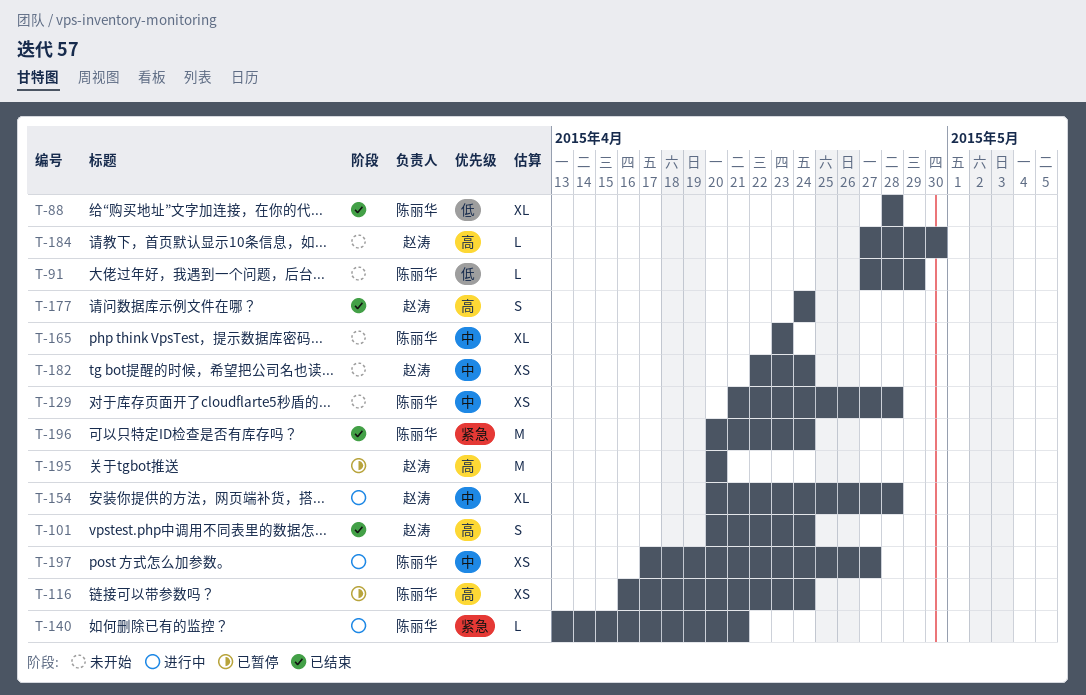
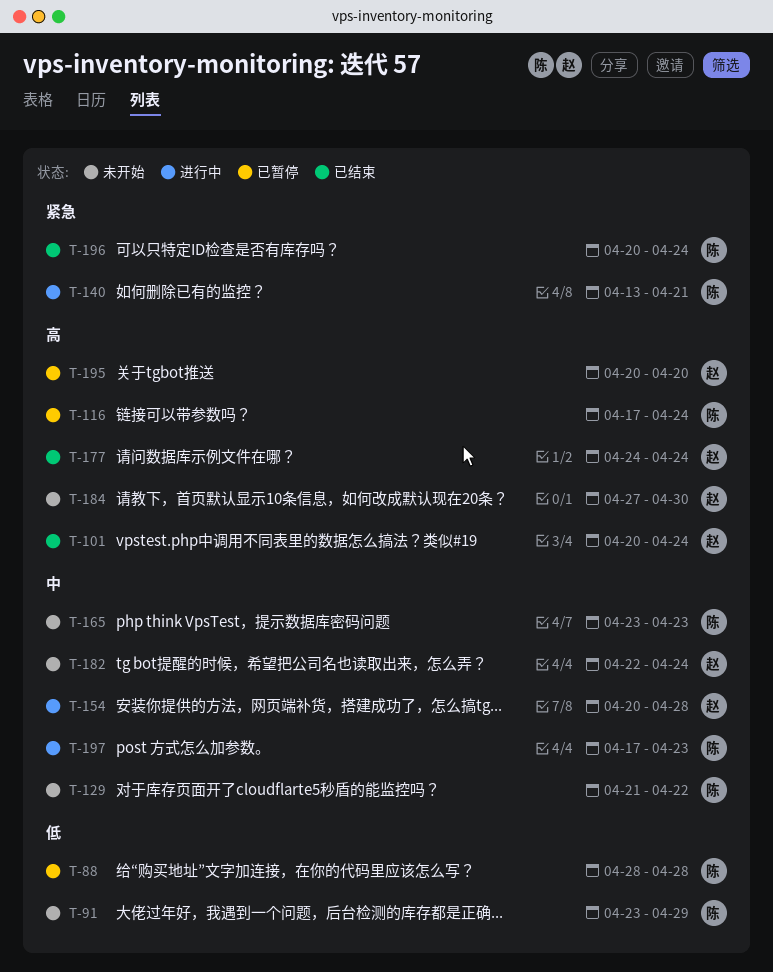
T-88, status: 已结束 -> 已暂停
T-91, start: Apr 27 -> Apr 23
T-116, start: Apr 16 -> Apr 17
T-129, due: Apr 28 -> Apr 22
T-197, due: Apr 27 -> Apr 23

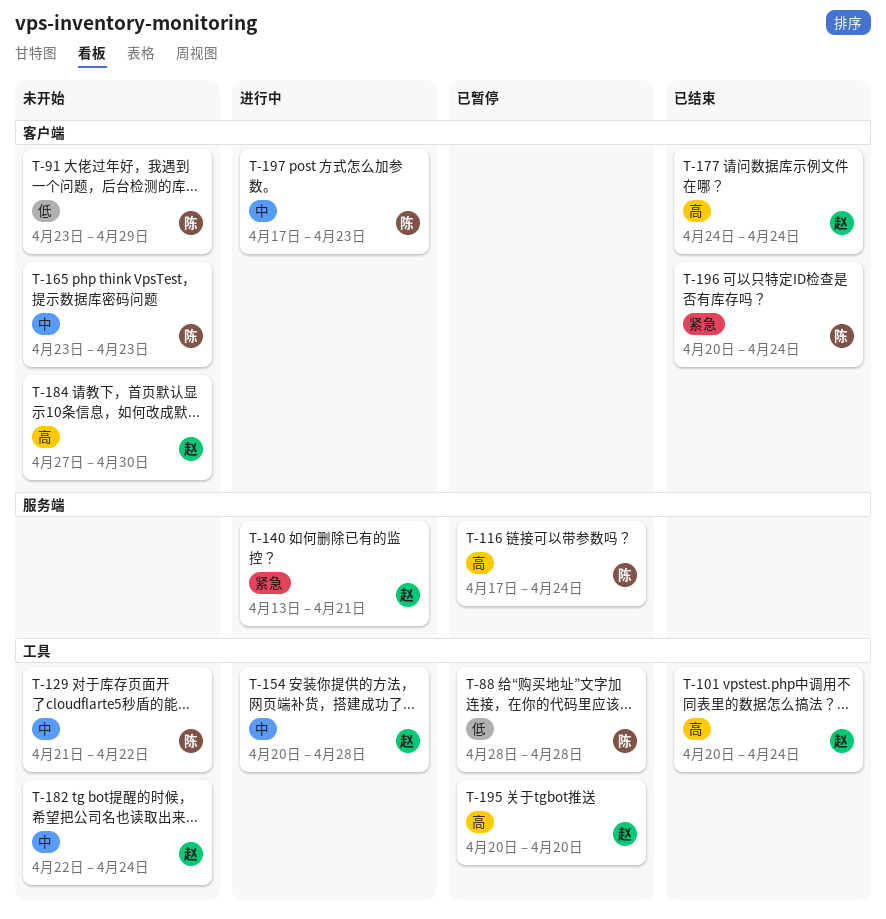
T-140, owner: 陈 -> 赵

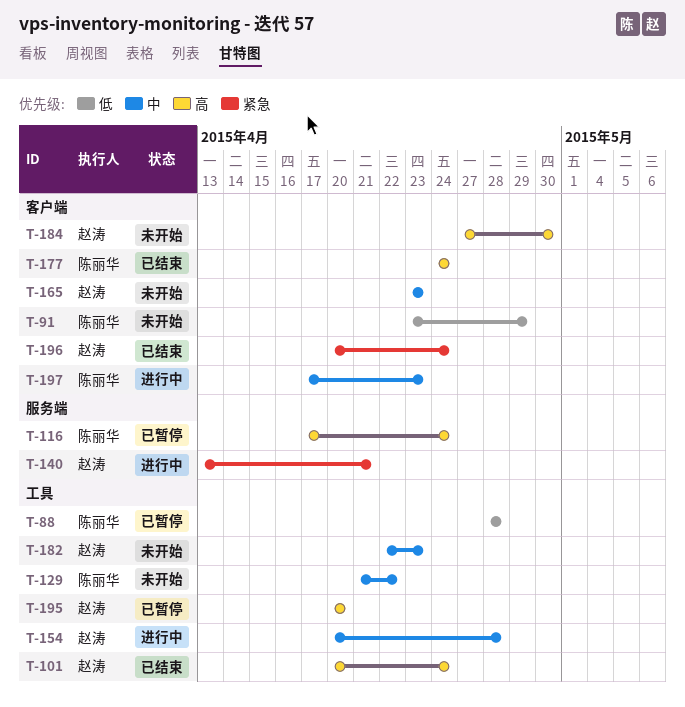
T-165, owner: 陈丽华 -> 赵涛
T-177, owner: 赵涛 -> 陈丽华
T-182, due: Apr 24 -> Apr 23
T-196, owner: 陈丽华 -> 赵涛

